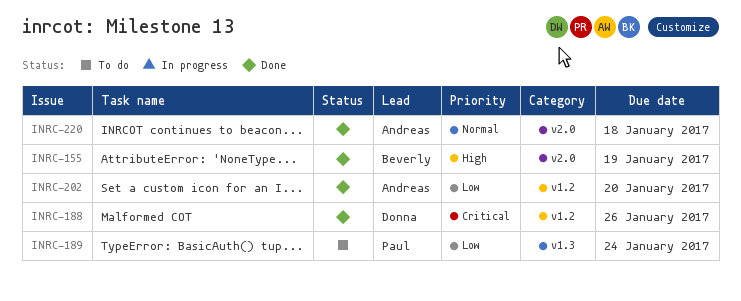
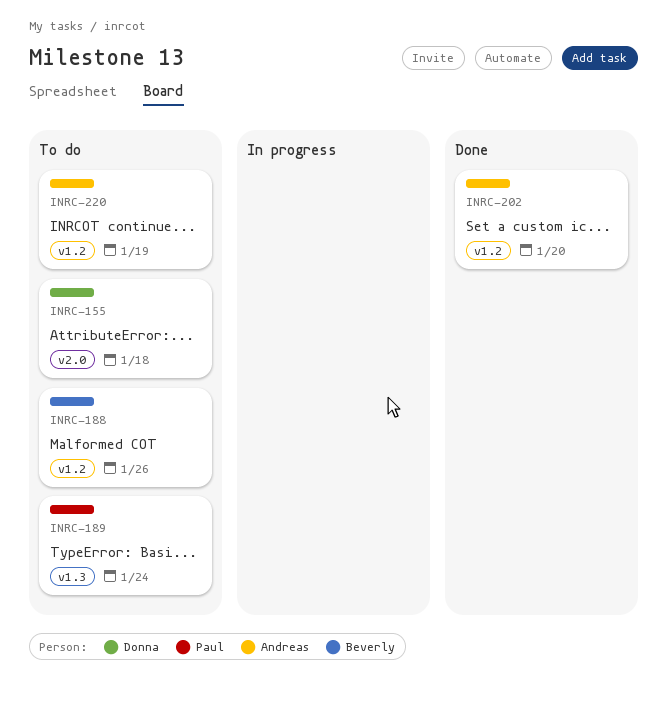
INRC-155, status: Done -> To do
INRC-155, owner: Beverly -> Donna
INRC-155, due: Jan 19 -> Jan 18
INRC-188, status: Done -> To do
INRC-188, owner: Donna -> Beverly
INRC-220, status: Done -> To do
INRC-220, label: v2.0 -> v1.2
INRC-220, due: Jan 18 -> Jan 19

